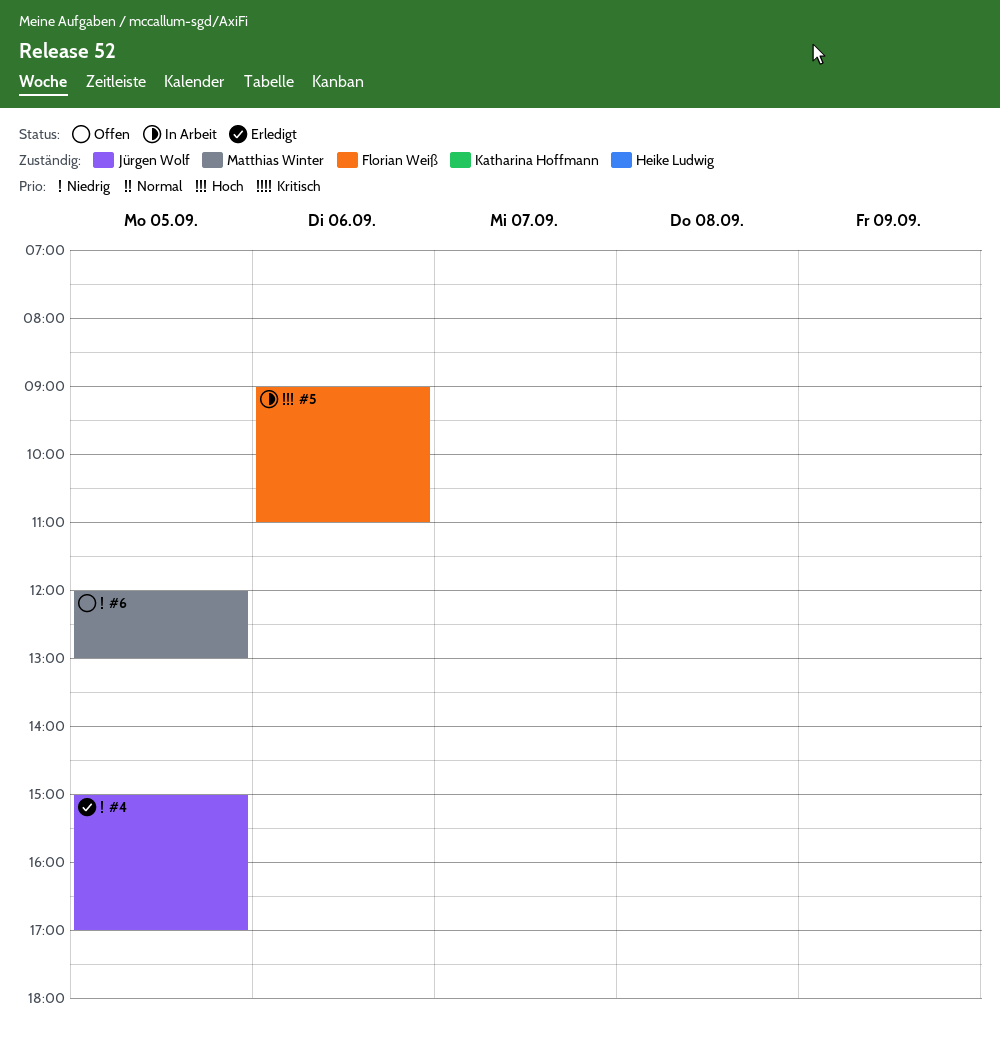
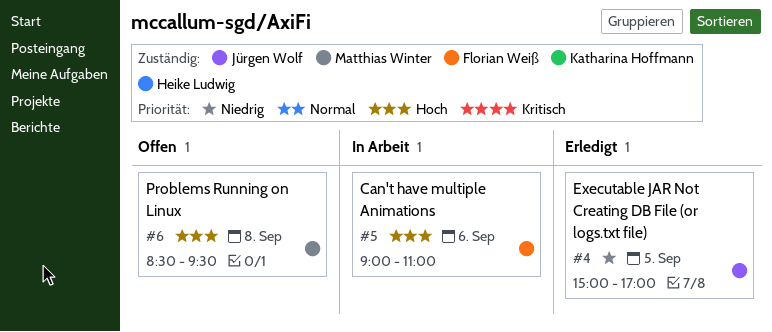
#6, priority: Niedrig -> Hoch
#6, day: Sep 5 -> Sep 8
#6, begins: 12:00 -> 08:30
#6, ends: 13:00 -> 09:30

